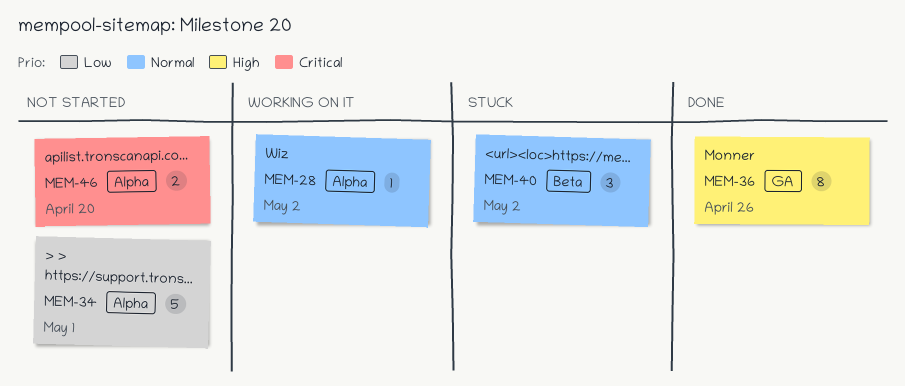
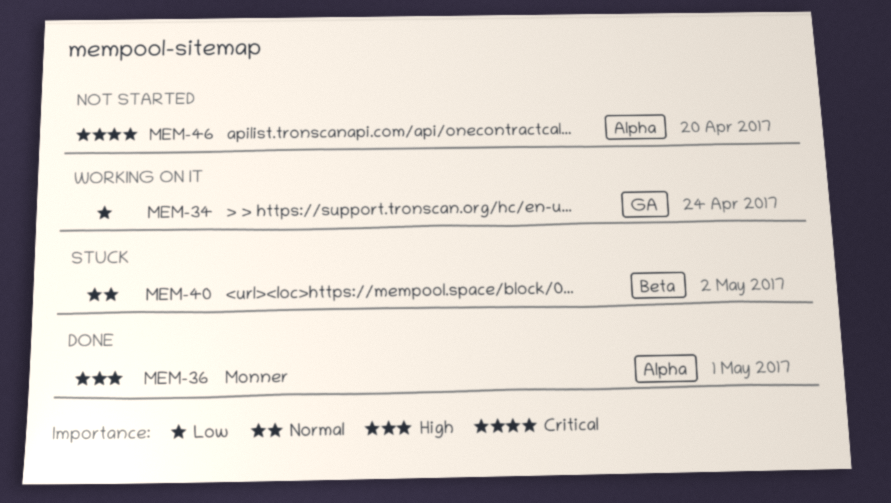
MEM-28: present -> none
MEM-34, status: Not started -> Working on it
MEM-34, label: Alpha -> GA
MEM-34, due: May 1 -> Apr 24
MEM-36, label: GA -> Alpha
MEM-36, due: Apr 26 -> May 1

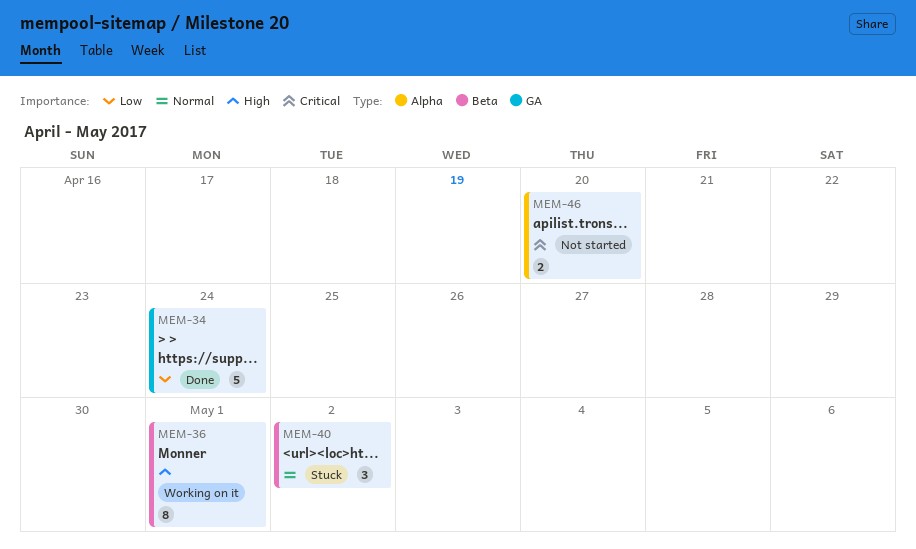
MEM-34, status: Working on it -> Done
MEM-36, status: Done -> Working on it
MEM-36, label: Alpha -> Beta

